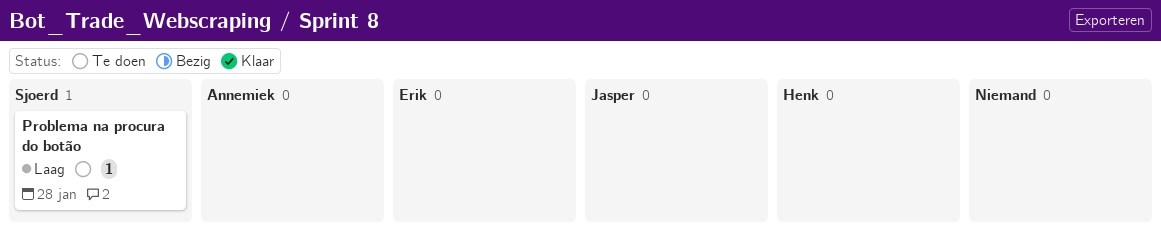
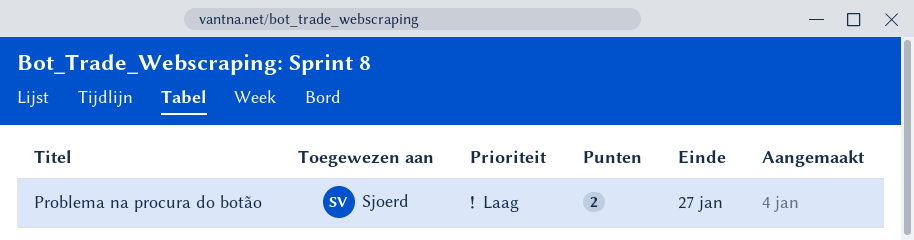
Problema na procura do botão, estimate: 1 -> 2
Problema na procura do botão, due: Jan 28 -> Jan 27

